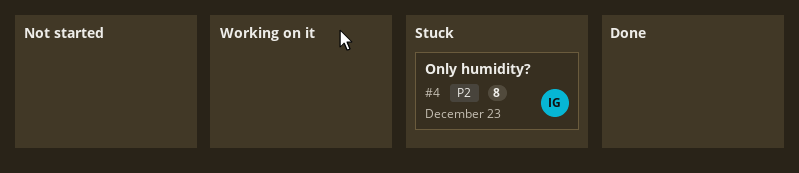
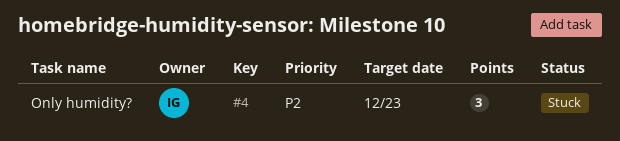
#4, estimate: 8 -> 3

